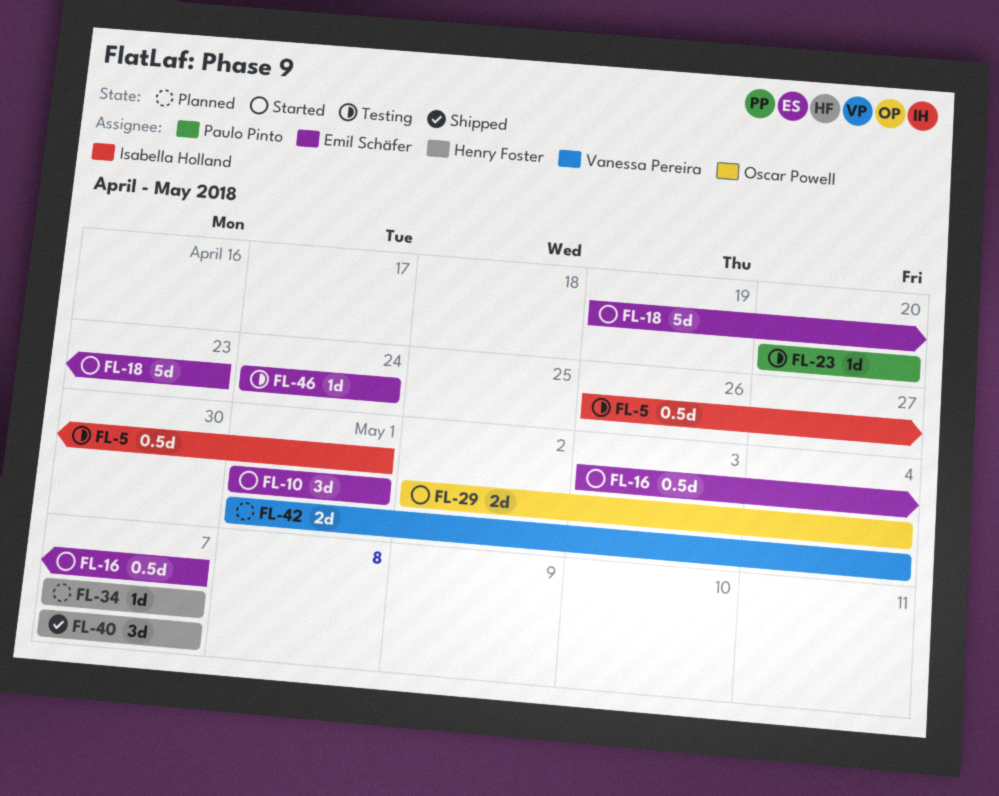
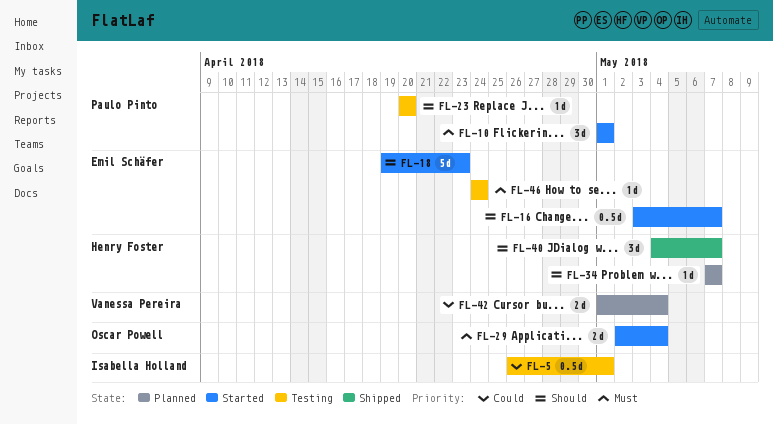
FL-10, owner: Emil Schäfer -> Paulo Pinto
FL-40, start: May 7 -> May 4

